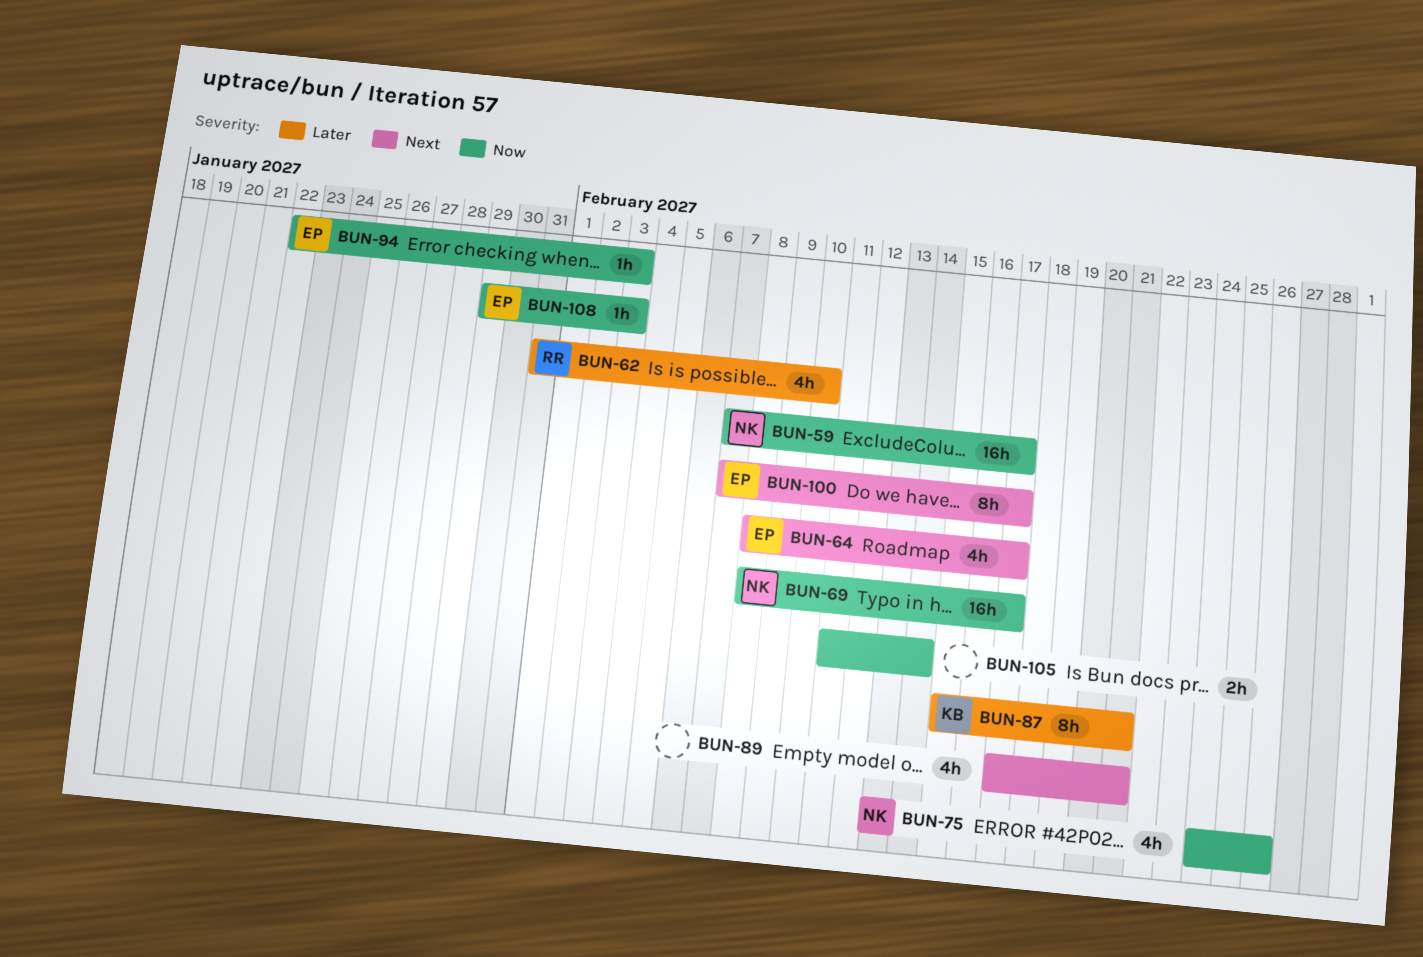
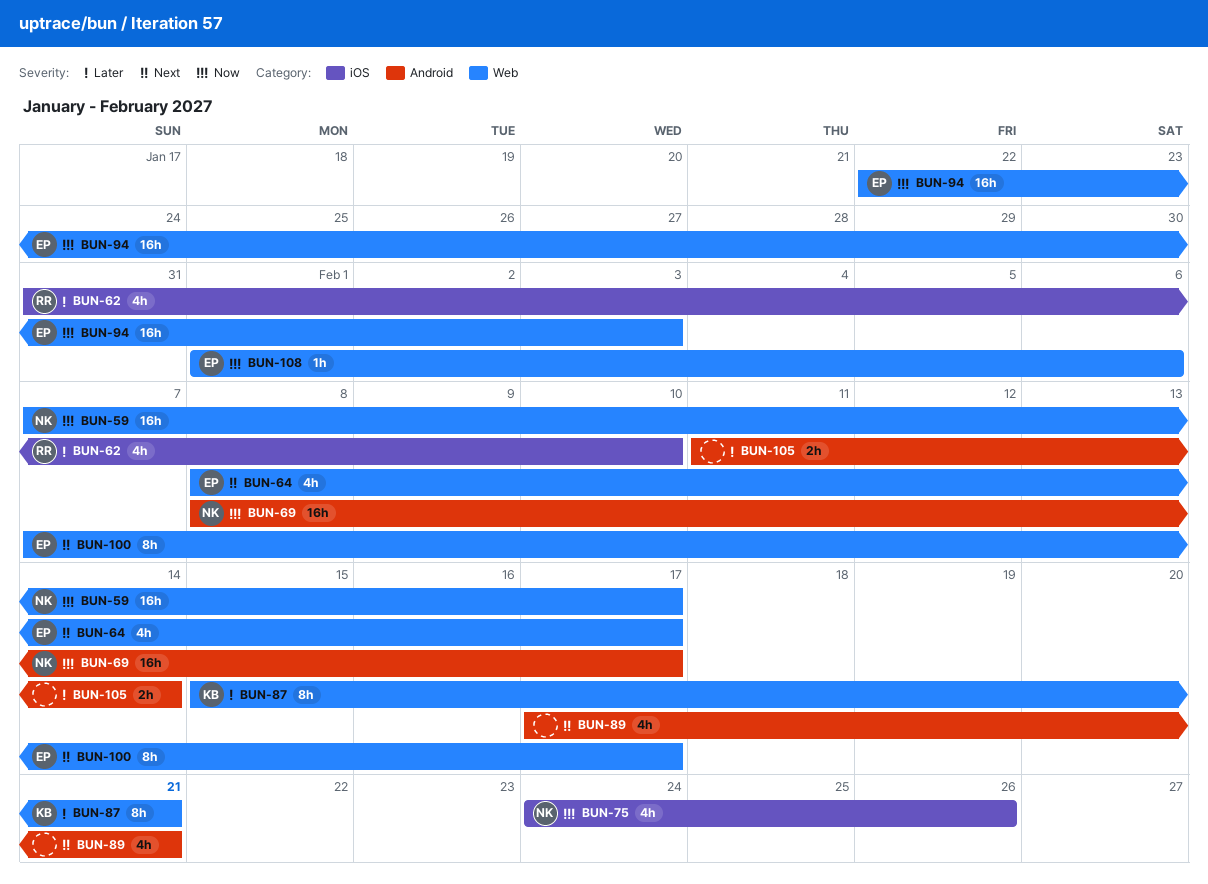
BUN-94, estimate: 1h -> 16h
BUN-105, priority: Now -> Later
BUN-108, start: Jan 29 -> Feb 1
BUN-108, due: Feb 3 -> Feb 6

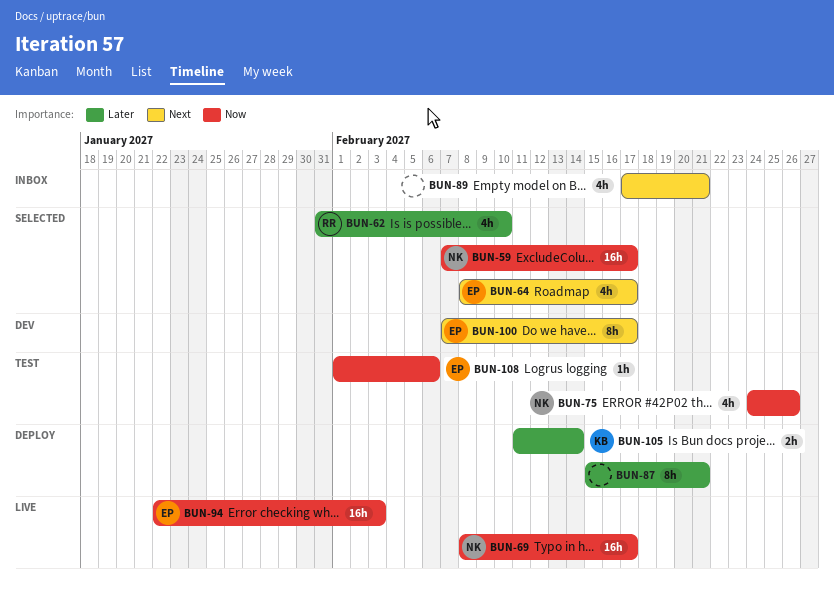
BUN-87, owner: KB -> none
BUN-105, owner: none -> KB

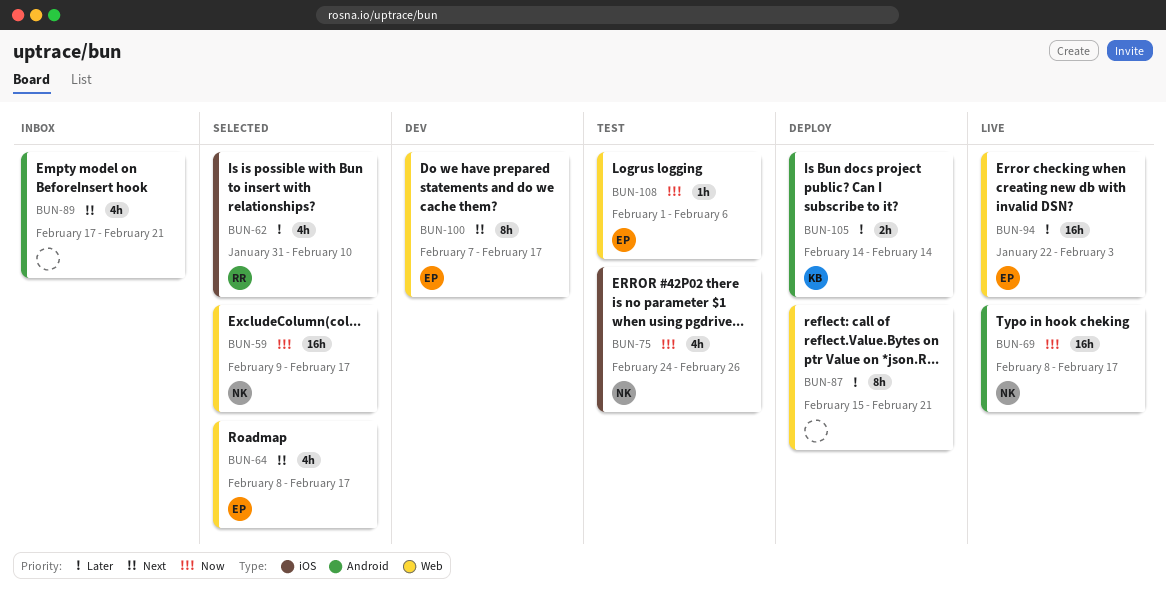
BUN-59, start: Feb 7 -> Feb 9
BUN-94, priority: Now -> Later
BUN-105, start: Feb 11 -> Feb 14

